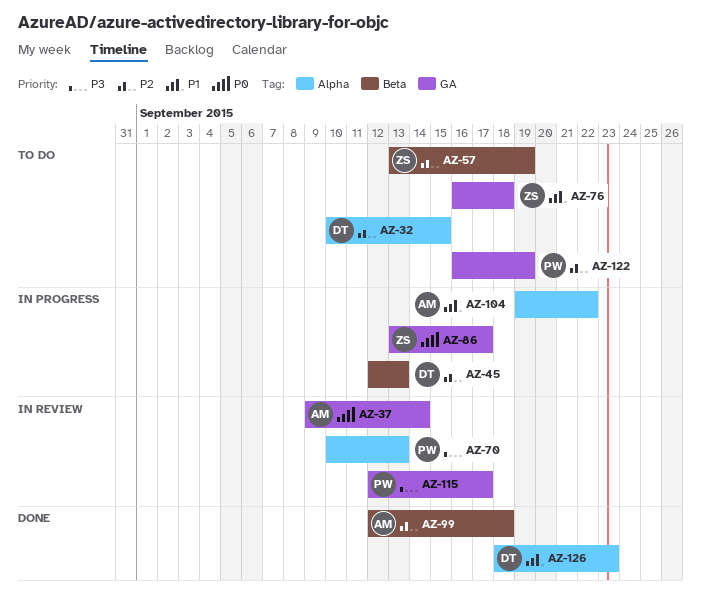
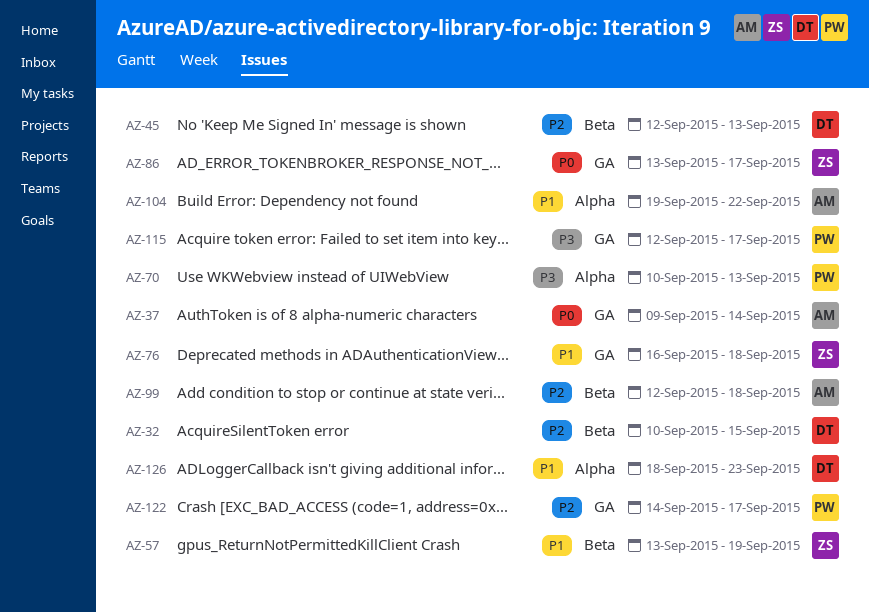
AZ-32, label: Alpha -> Beta
AZ-57, priority: P2 -> P1
AZ-122, start: Sep 16 -> Sep 14
AZ-122, due: Sep 19 -> Sep 17

